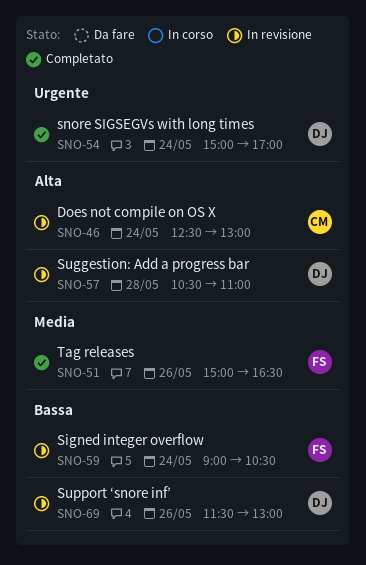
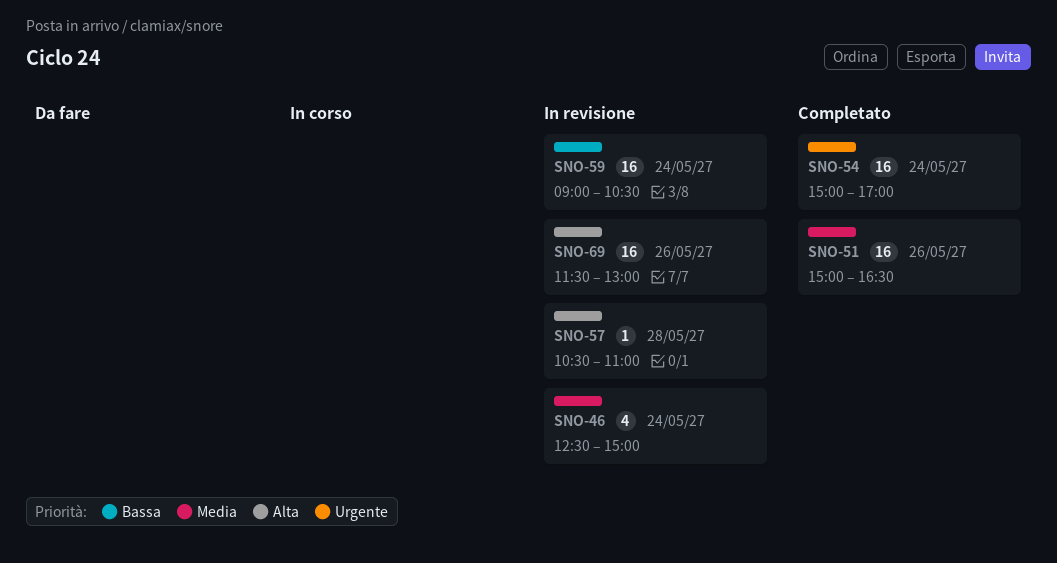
SNO-46, priority: Alta -> Media
SNO-46, ends: 13:00 -> 15:00
SNO-69, priority: Bassa -> Alta

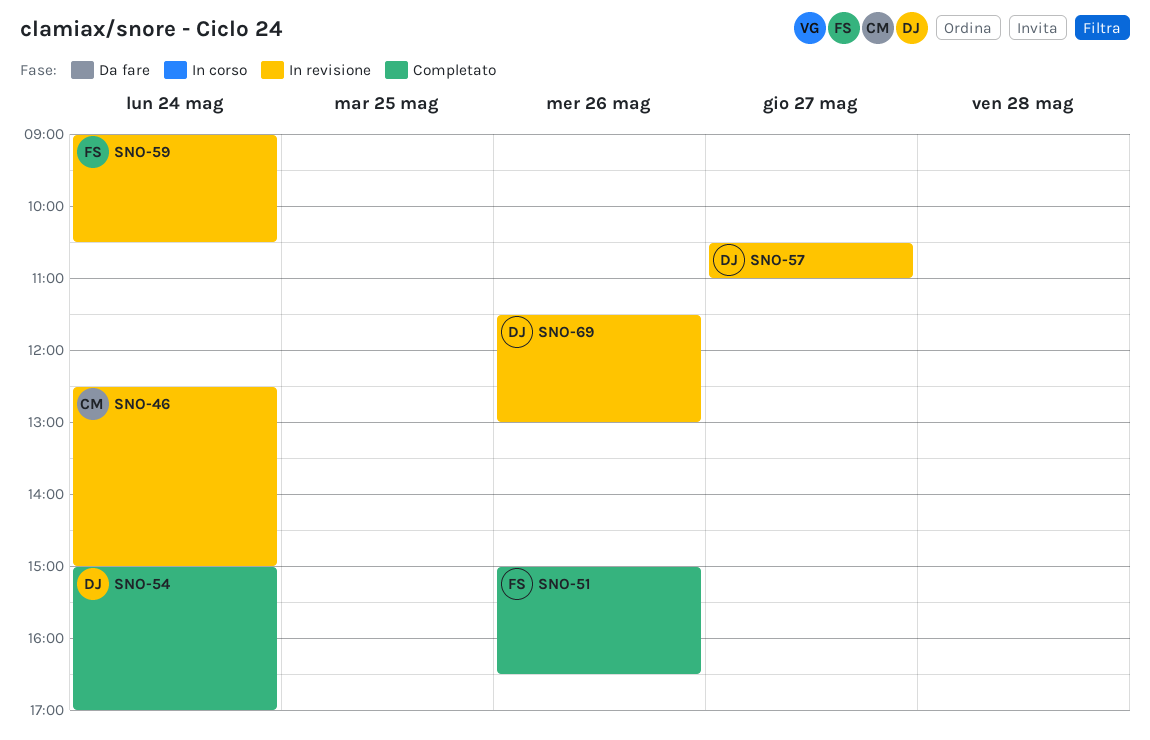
SNO-57, day: May 28 -> May 27

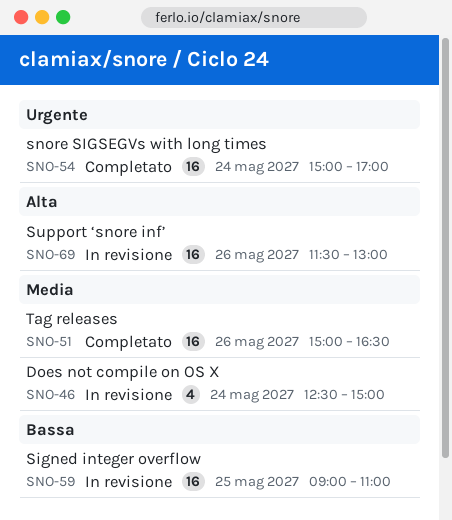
SNO-57: present -> none
SNO-59, day: May 24 -> May 25
SNO-59, ends: 10:30 -> 11:00

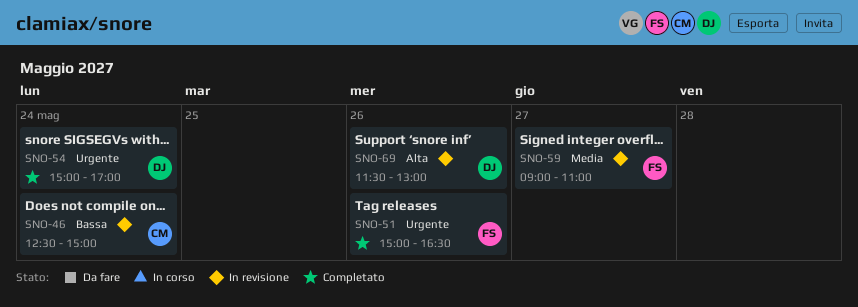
SNO-46, priority: Media -> Bassa
SNO-51, priority: Media -> Urgente
SNO-59, priority: Bassa -> Media
SNO-59, day: May 25 -> May 27

